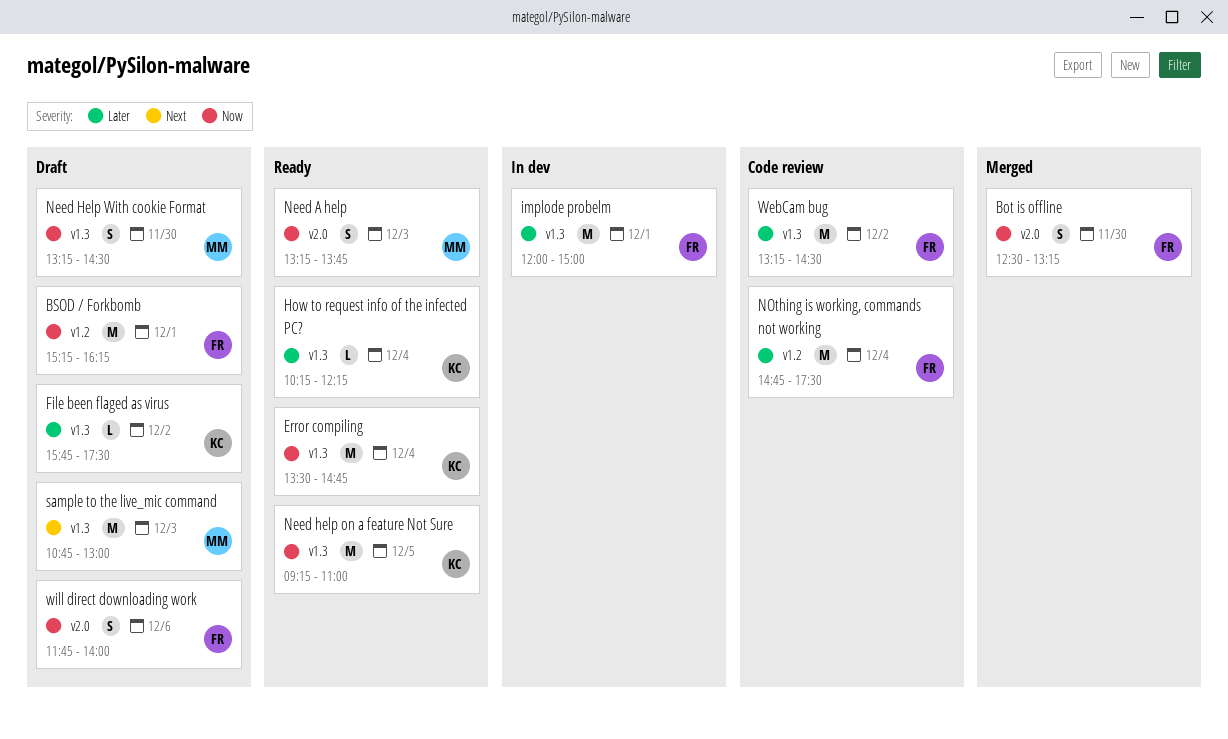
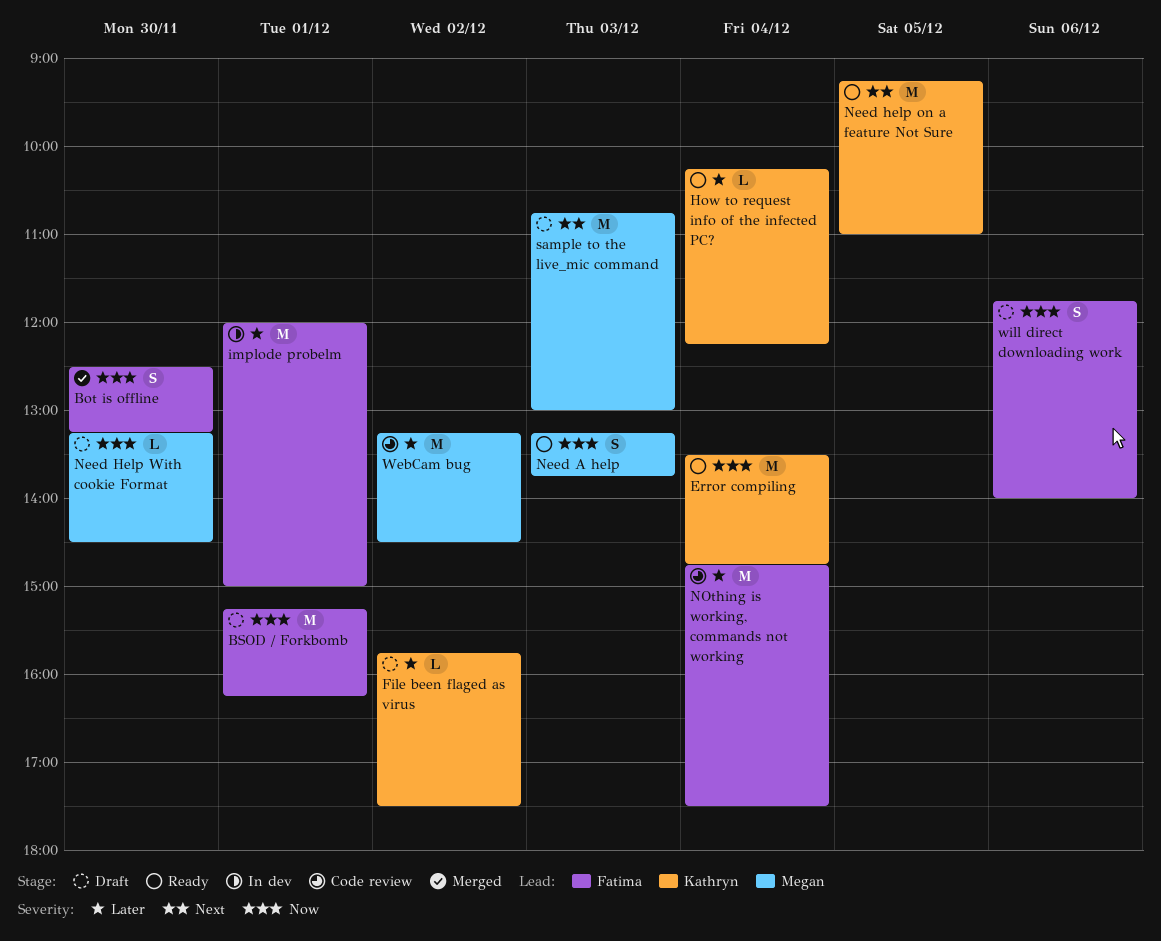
Need help on a feature Not Sure, priority: Now -> Next
Need Help With cookie Format, estimate: S -> L
WebCam bug, owner: Fatima -> Megan

